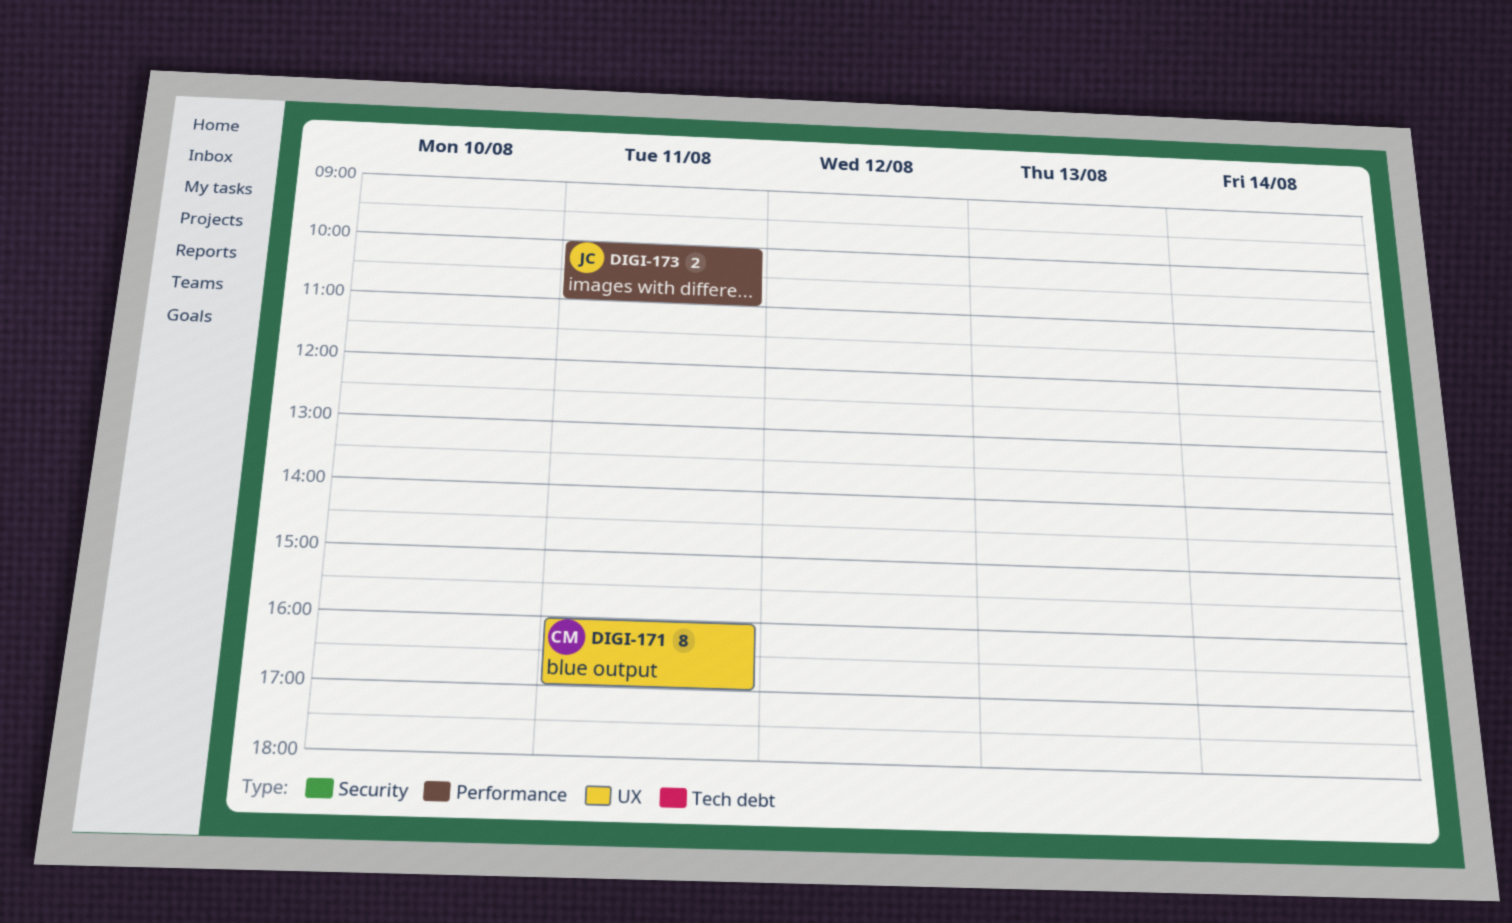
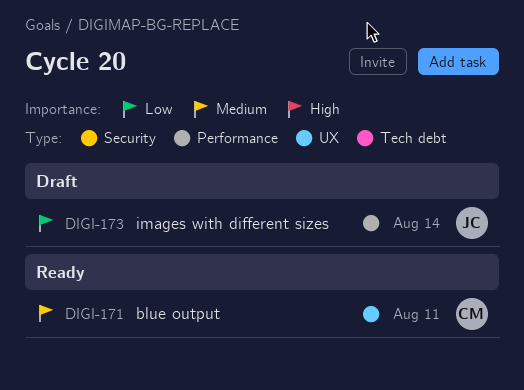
DIGI-173, day: Aug 11 -> Aug 14

